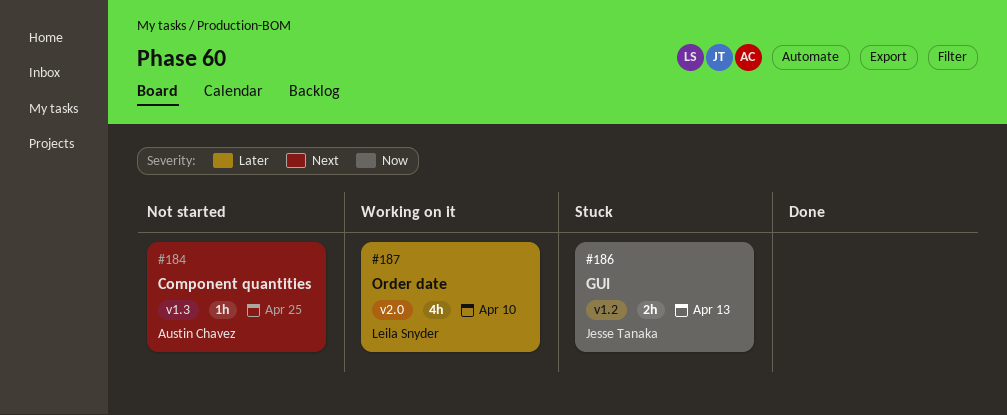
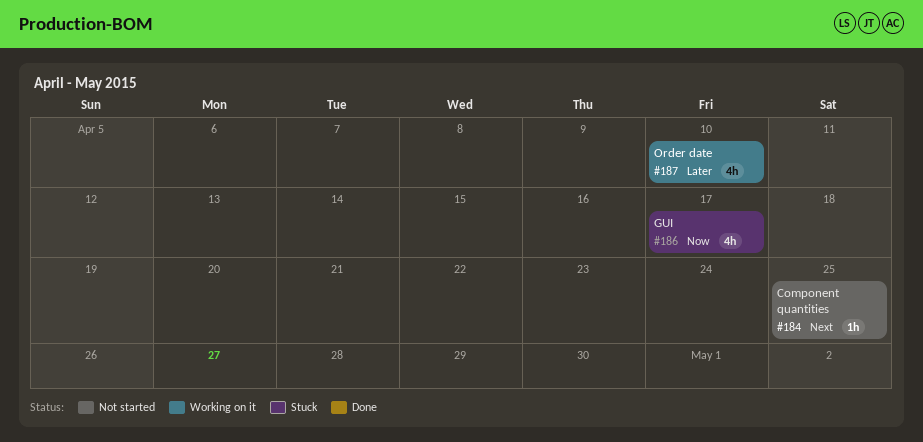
#186, estimate: 2h -> 4h
#186, due: Apr 13 -> Apr 17

